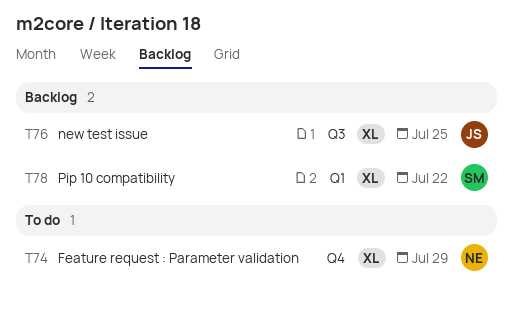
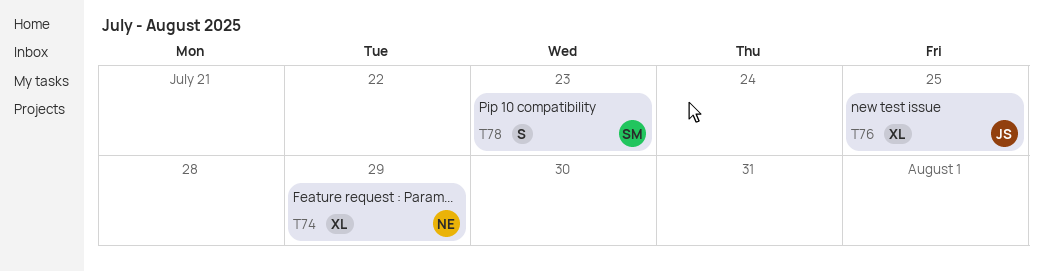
T78, estimate: XL -> S
T78, due: Jul 22 -> Jul 23

